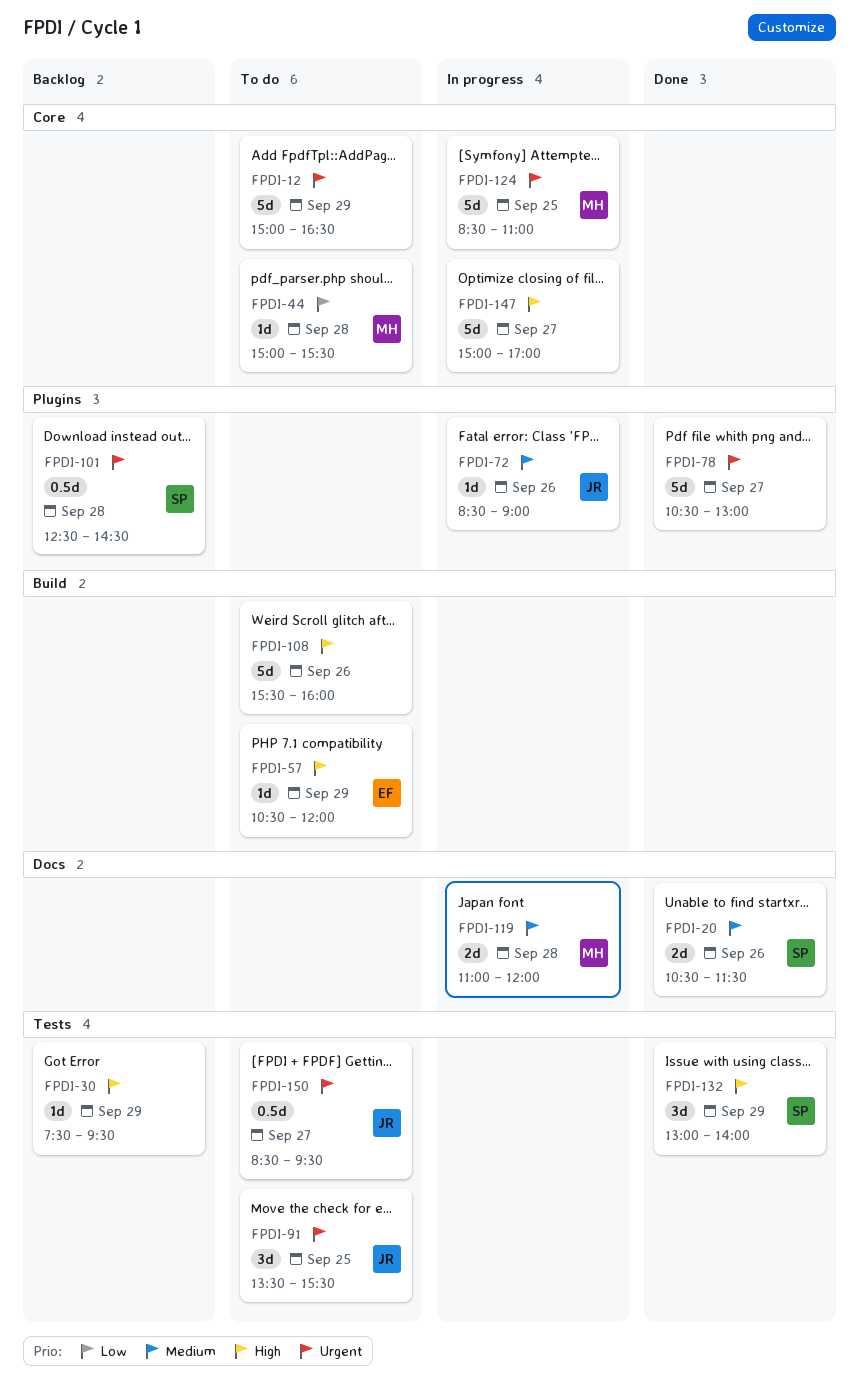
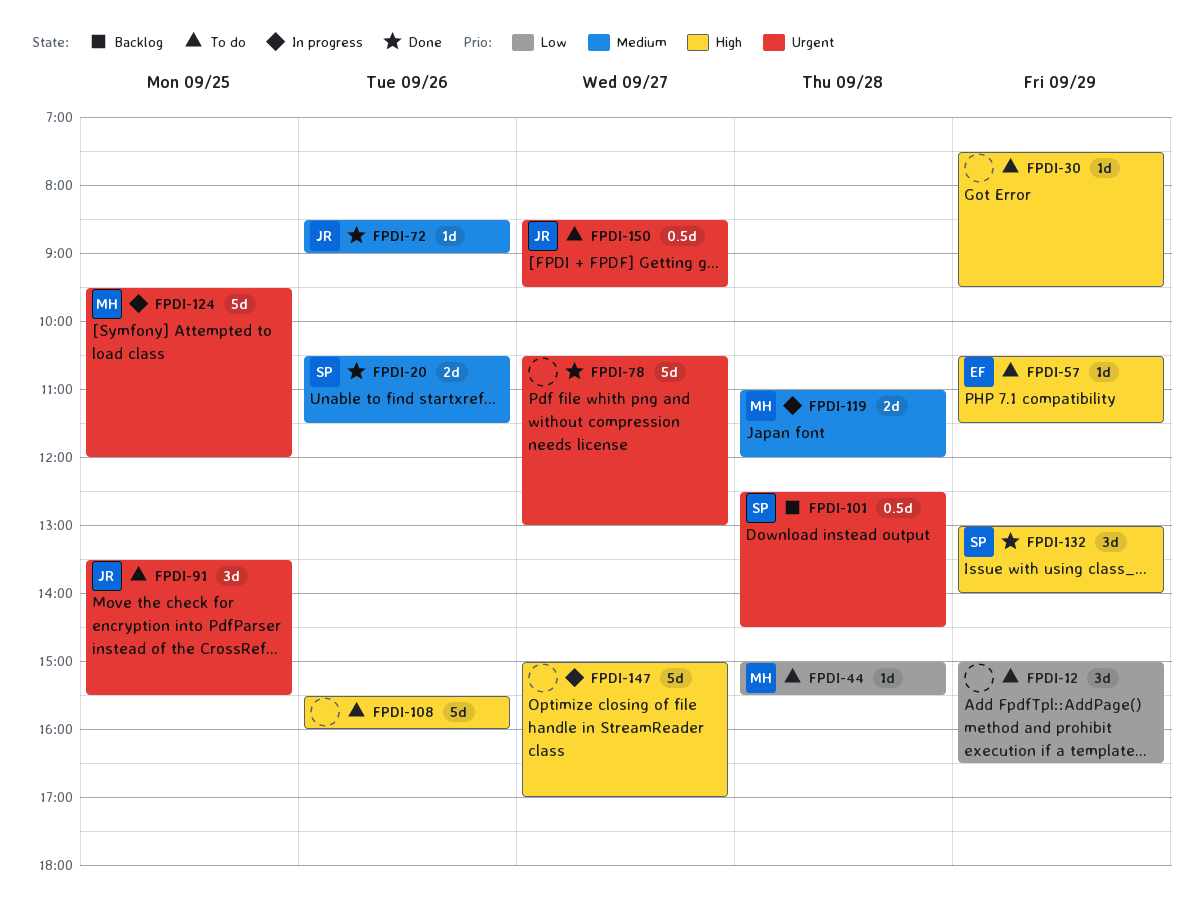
FPDI-12, priority: Urgent -> Low
FPDI-12, estimate: 5d -> 3d
FPDI-30, status: Backlog -> To do
FPDI-57, ends: 12:00 -> 11:30
FPDI-72, status: In progress -> Done
FPDI-124, begins: 08:30 -> 09:30
FPDI-124, ends: 11:00 -> 12:00

